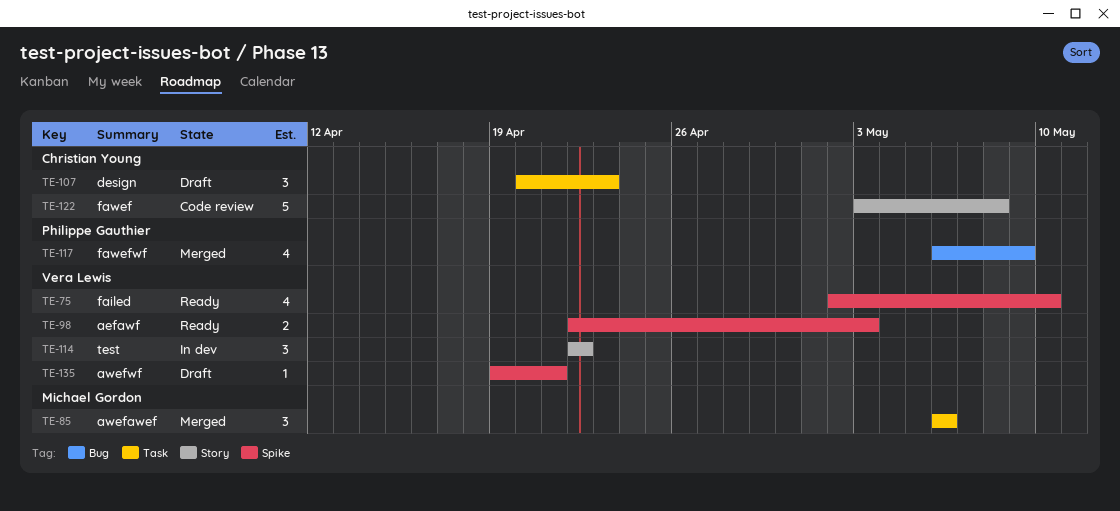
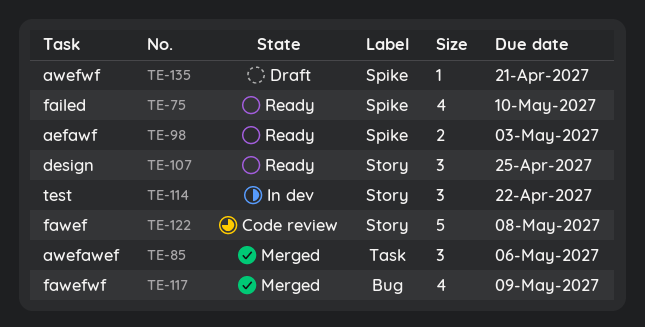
TE-107, status: Draft -> Ready
TE-107, label: Task -> Story
TE-107, due: Apr 23 -> Apr 25

